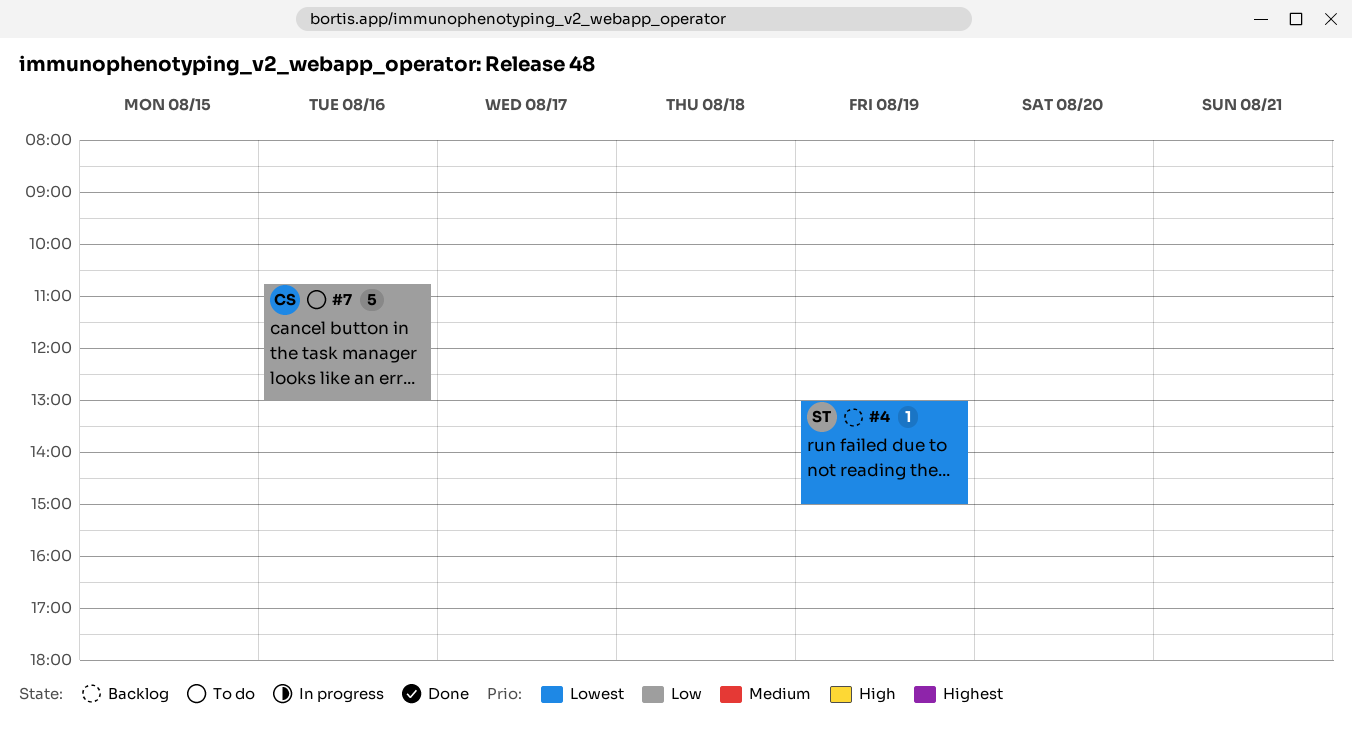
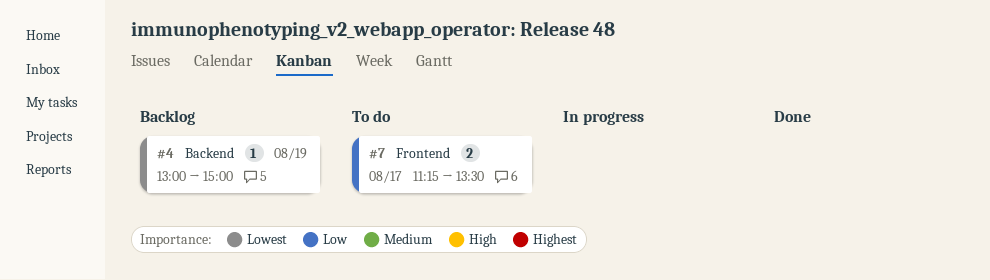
#7, estimate: 5 -> 2
#7, day: Aug 16 -> Aug 17
#7, begins: 10:45 -> 11:15
#7, ends: 13:00 -> 13:30

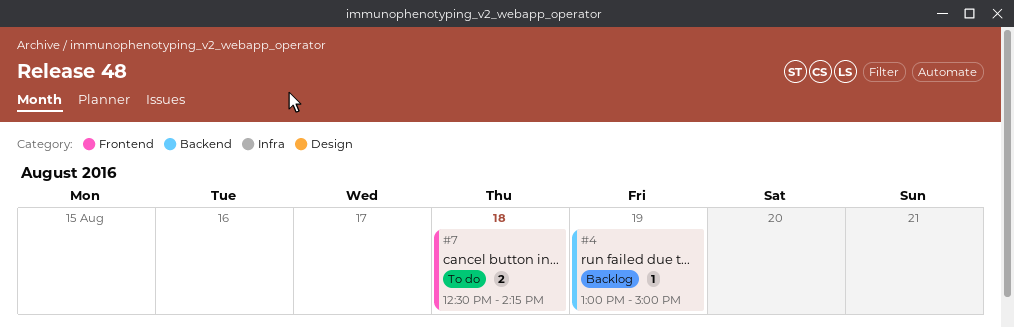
#7, day: Aug 17 -> Aug 18
#7, begins: 11:15 -> 12:30
#7, ends: 13:30 -> 14:15

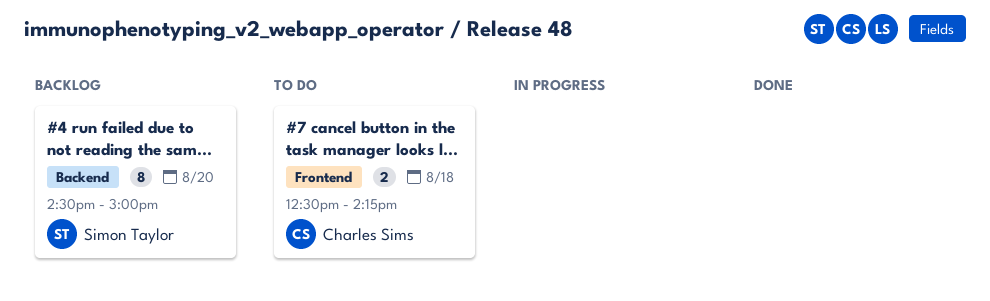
#4, estimate: 1 -> 8
#4, day: Aug 19 -> Aug 20
#4, begins: 13:00 -> 14:30

